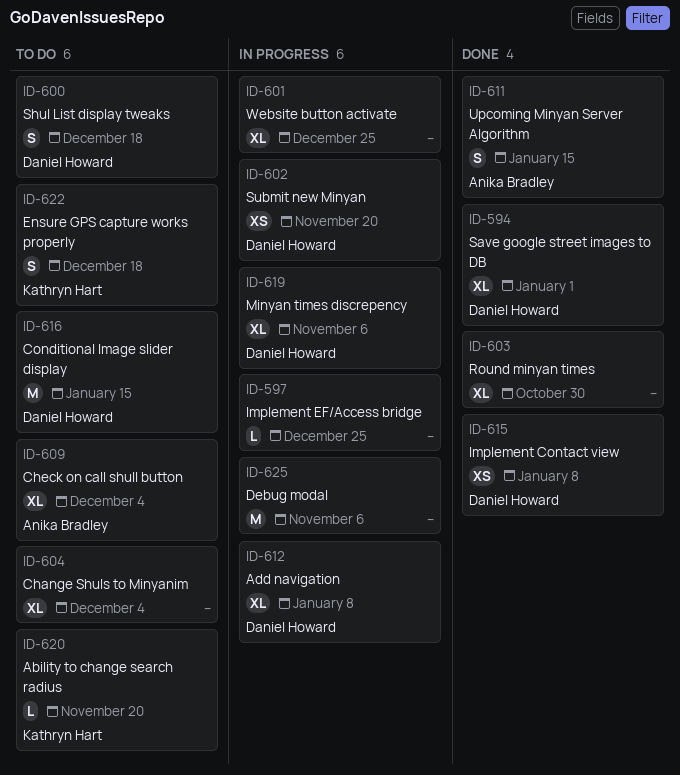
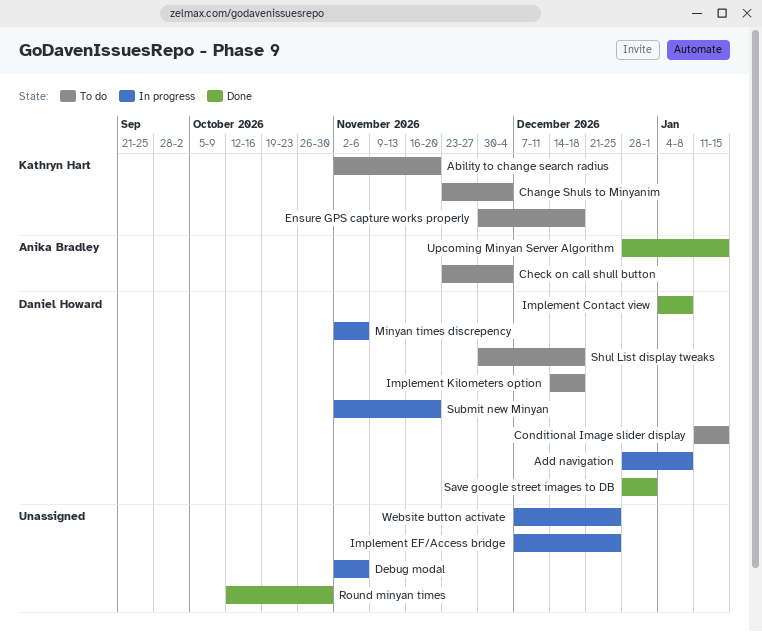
Change Shuls to Minyanim, owner: none -> Kathryn Hart
Implement Kilometers option: none -> present

